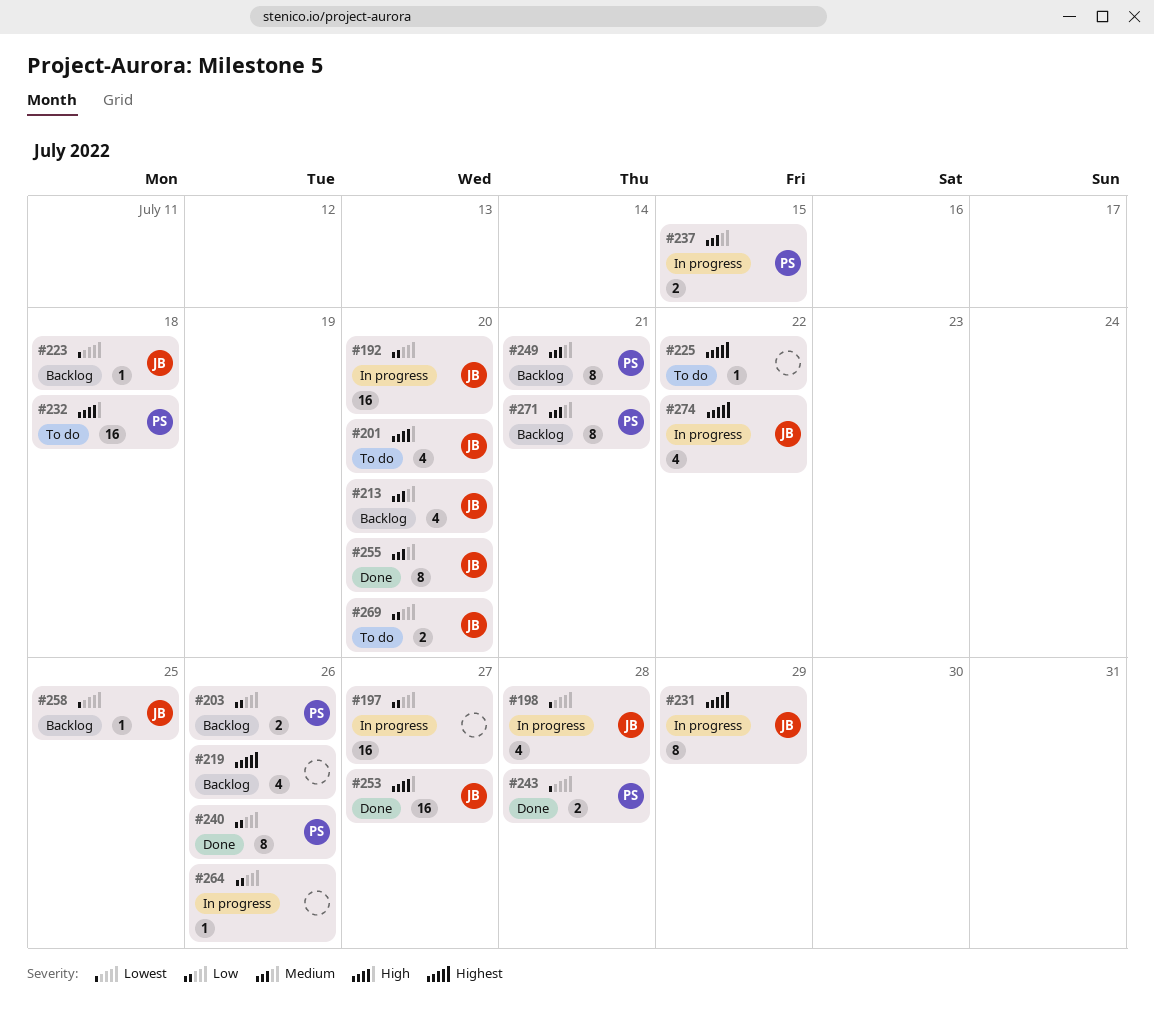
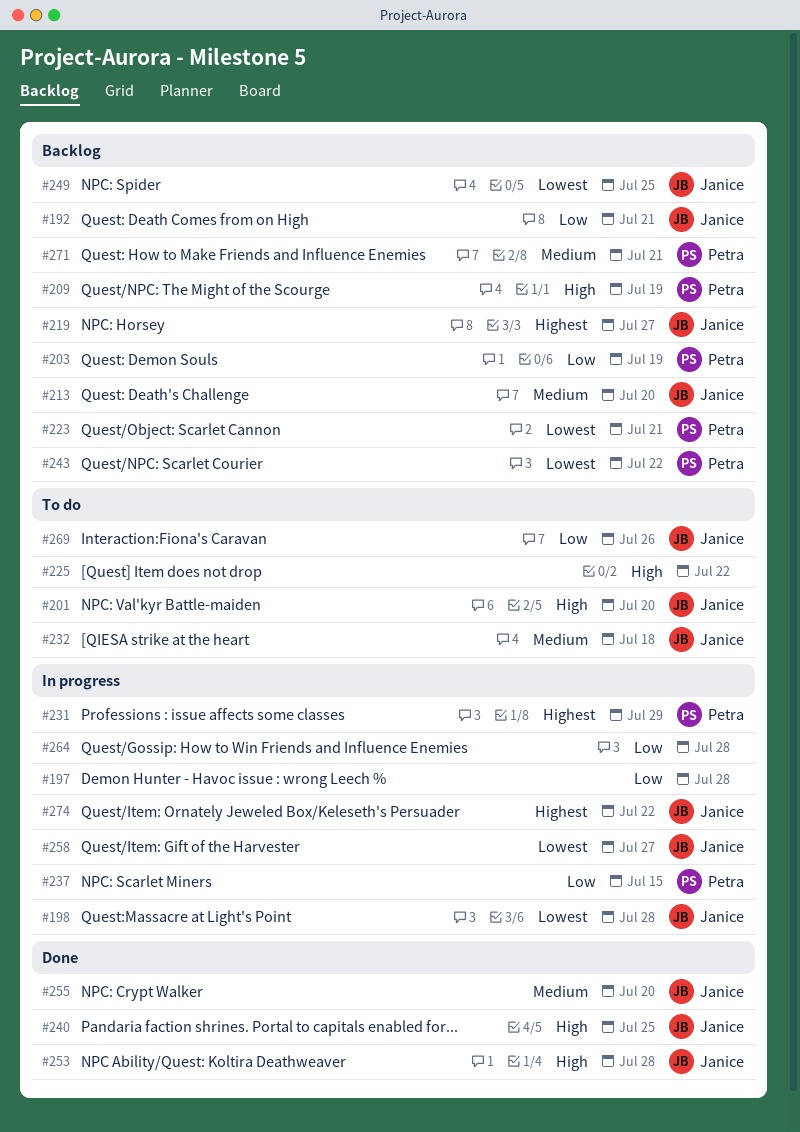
#192, status: In progress -> Backlog
#192, due: Jul 20 -> Jul 21
#197, due: Jul 27 -> Jul 28
#203, due: Jul 26 -> Jul 19
#209: none -> present
#219, owner: none -> Janice
#219, due: Jul 26 -> Jul 27
#223, owner: Janice -> Petra
#223, due: Jul 18 -> Jul 21
#225, priority: Highest -> High
#231, owner: Janice -> Petra
#232, owner: Petra -> Janice
#232, priority: High -> Medium
#237, priority: Medium -> Low
#240, owner: Petra -> Janice
#240, priority: Low -> High
#240, due: Jul 26 -> Jul 25
#243, status: Done -> Backlog
#243, due: Jul 28 -> Jul 22
#249, owner: Petra -> Janice
#249, priority: Medium -> Lowest
#249, due: Jul 21 -> Jul 25
#253, due: Jul 27 -> Jul 28
#258, status: Backlog -> In progress
#258, due: Jul 25 -> Jul 27
#264, due: Jul 26 -> Jul 28
#269, due: Jul 20 -> Jul 26

